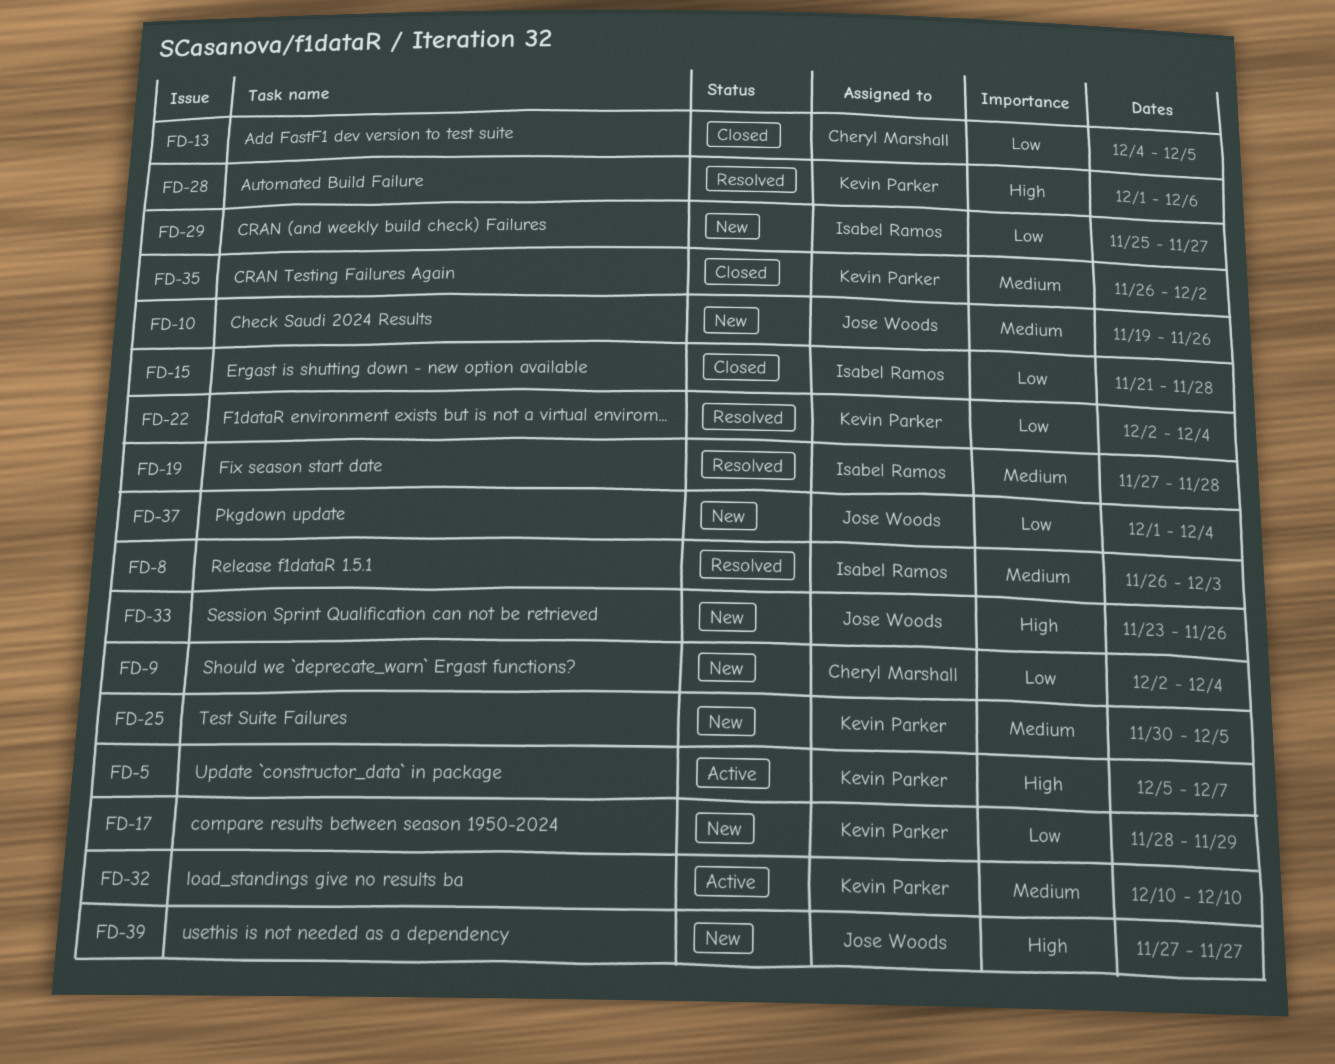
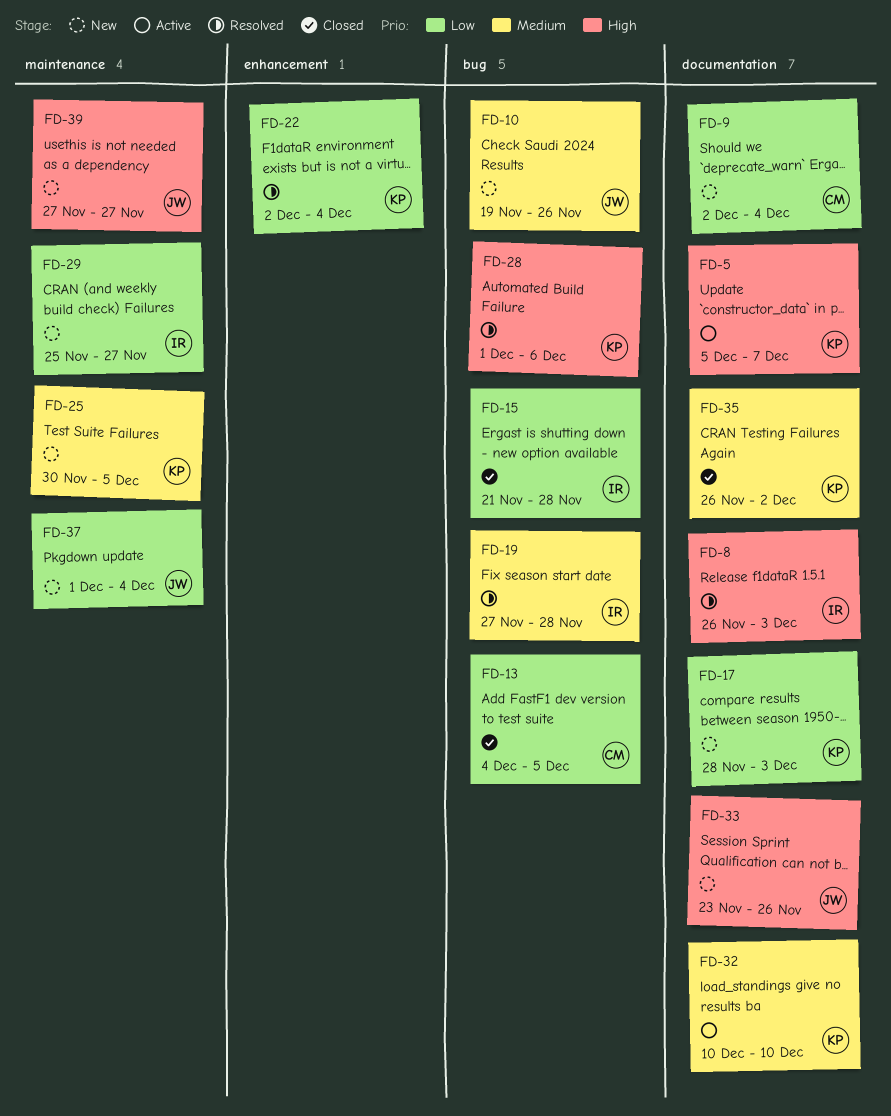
FD-8, priority: Medium -> High
FD-17, due: Nov 29 -> Dec 3

